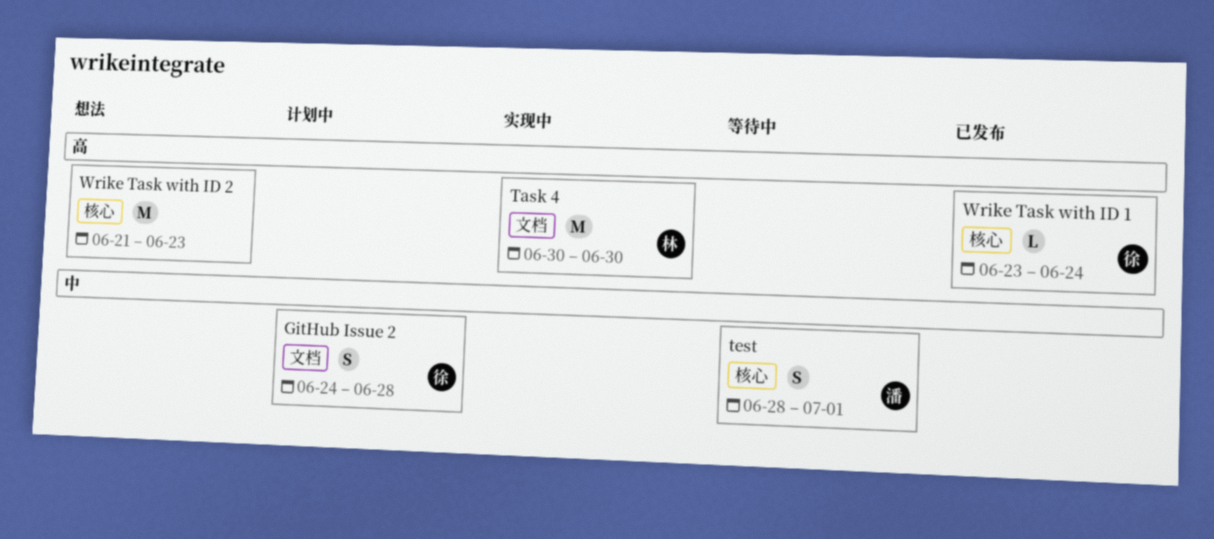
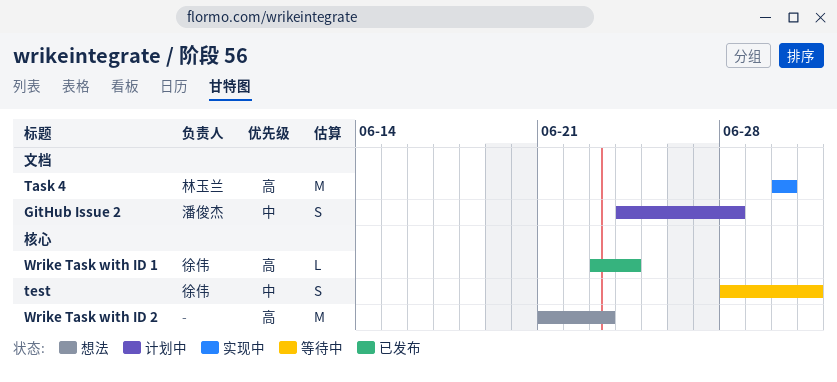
GitHub Issue 2, owner: 徐伟 -> 潘俊杰
test, owner: 潘俊杰 -> 徐伟

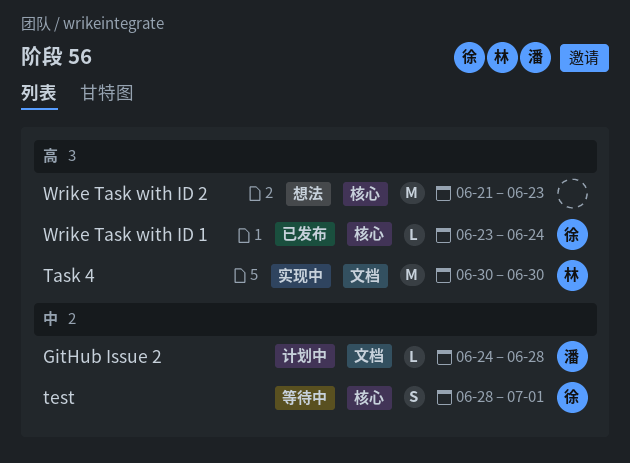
GitHub Issue 2, estimate: S -> L

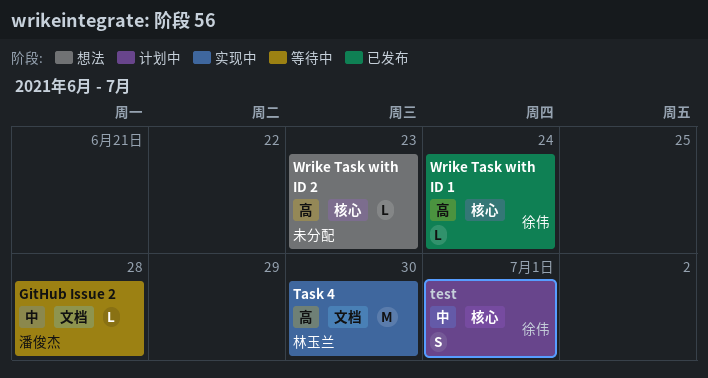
GitHub Issue 2, status: 计划中 -> 等待中
test, status: 等待中 -> 计划中
Wrike Task with ID 2, estimate: M -> L

